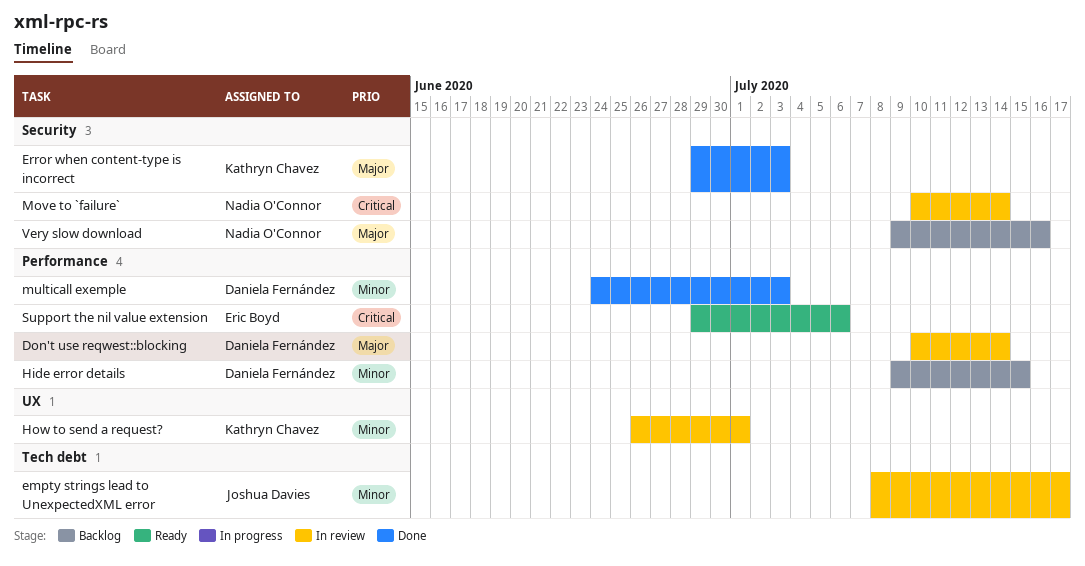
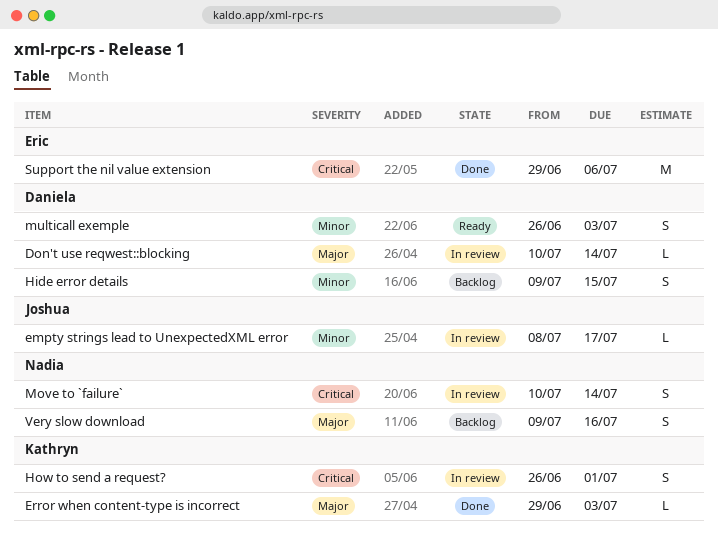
How to send a request?, priority: Minor -> Critical
multicall exemple, status: Done -> Ready
multicall exemple, start: Jun 24 -> Jun 26
Support the nil value extension, status: Ready -> Done

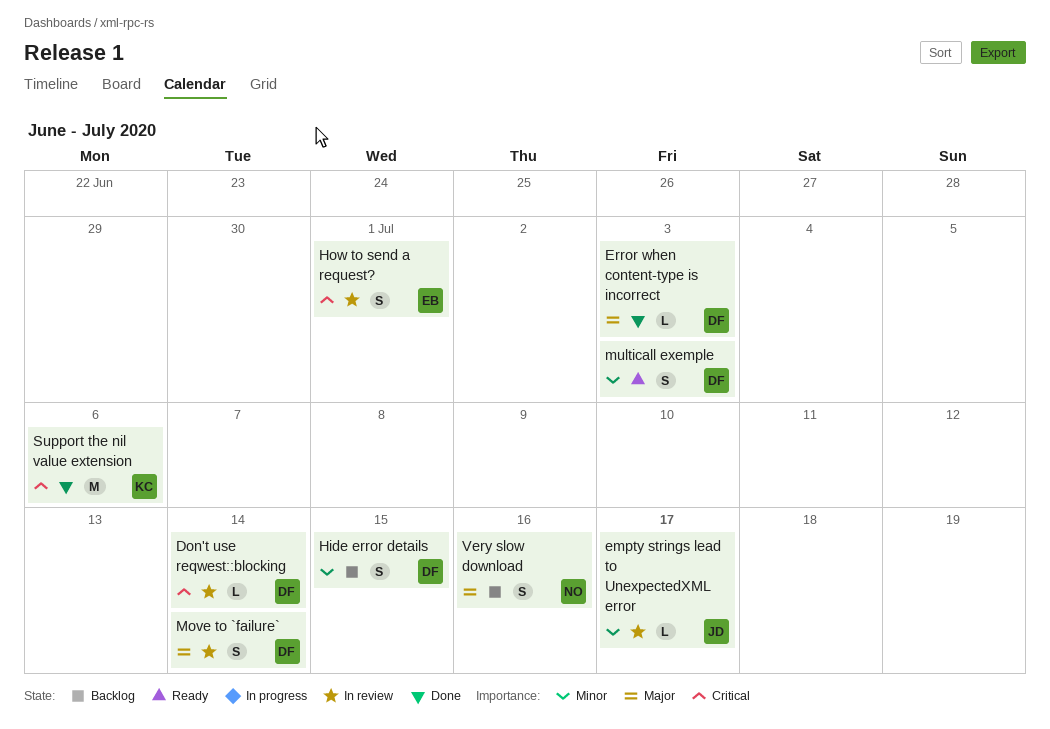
Don't use reqwest::blocking, priority: Major -> Critical
Error when content-type is incorrect, owner: Kathryn -> Daniela
How to send a request?, owner: Kathryn -> Eric
Move to `failure`, owner: Nadia -> Daniela
Move to `failure`, priority: Critical -> Major
Support the nil value extension, owner: Eric -> Kathryn

